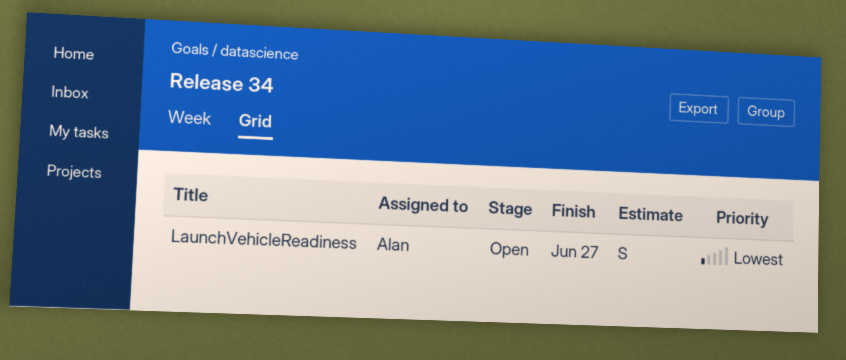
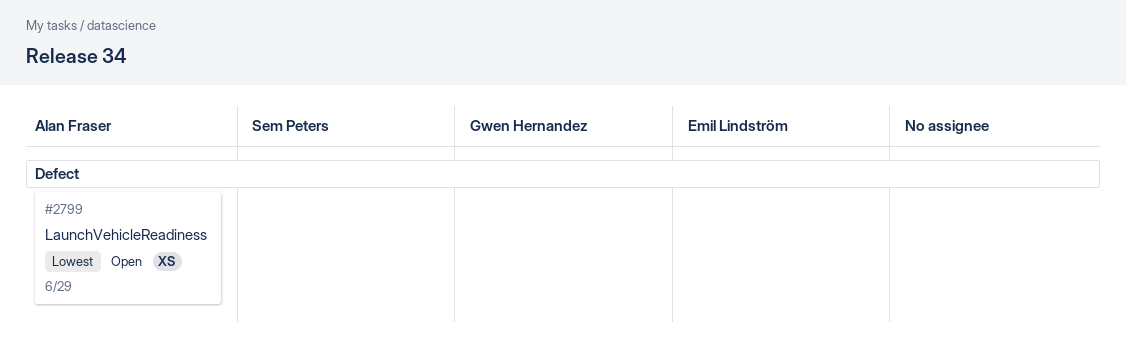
LaunchVehicleReadiness, estimate: S -> XS
LaunchVehicleReadiness, due: Jun 27 -> Jun 29

